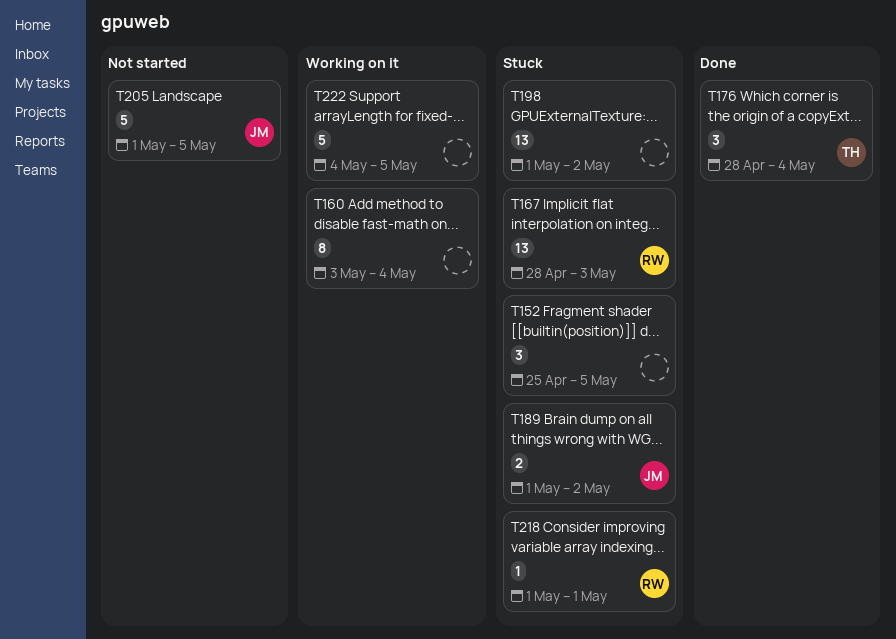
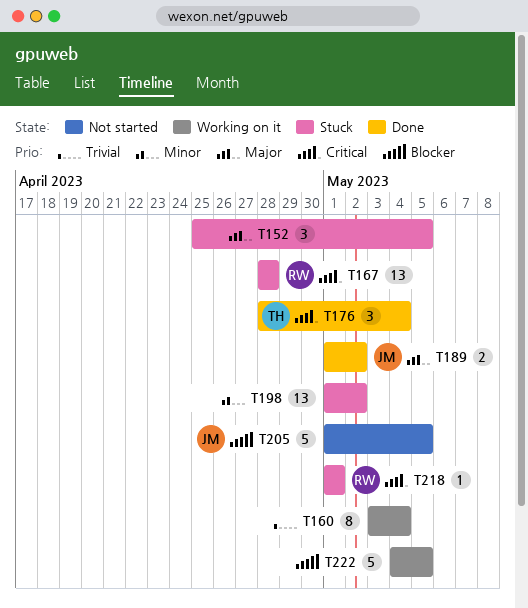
T167, due: May 3 -> Apr 28
T189, status: Stuck -> Done

